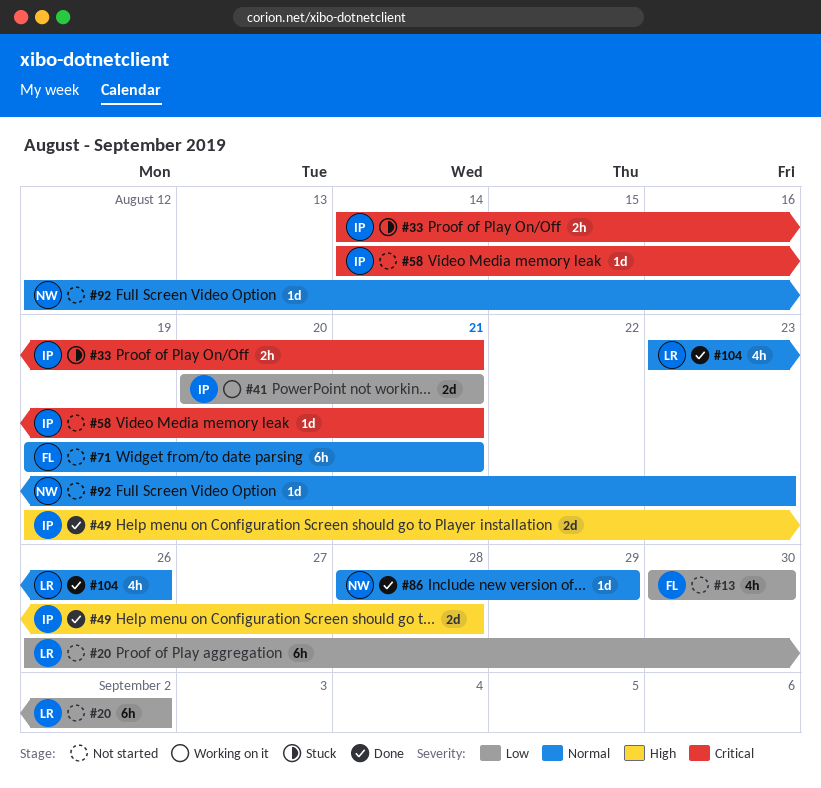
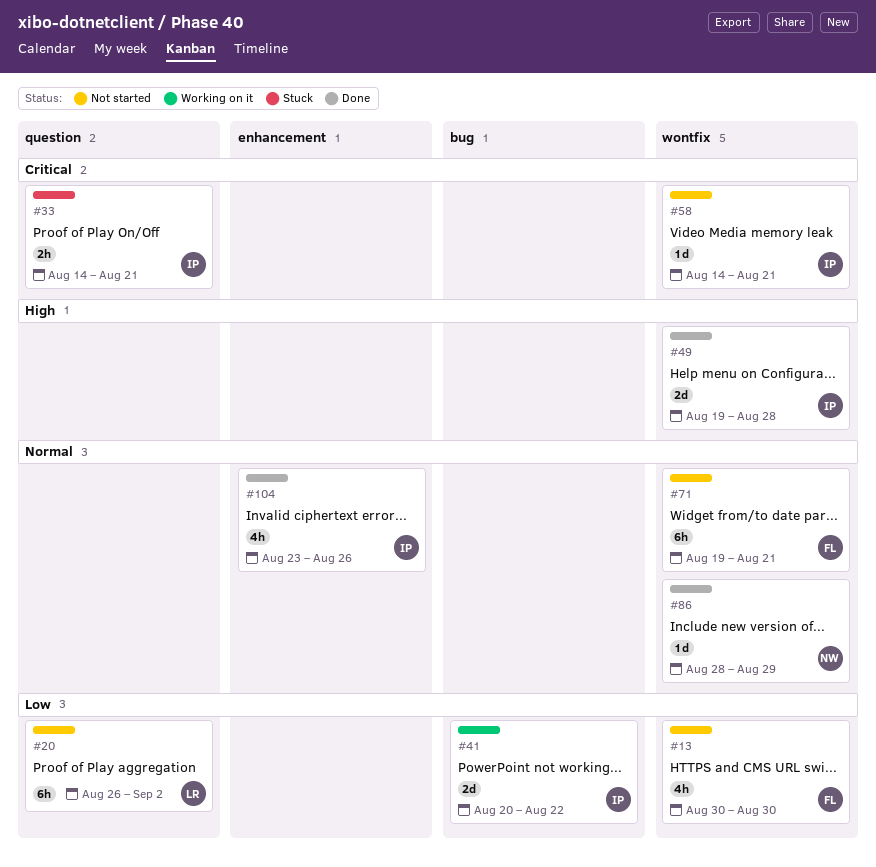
#41, due: Aug 21 -> Aug 22
#92: present -> none
#104, owner: LR -> IP

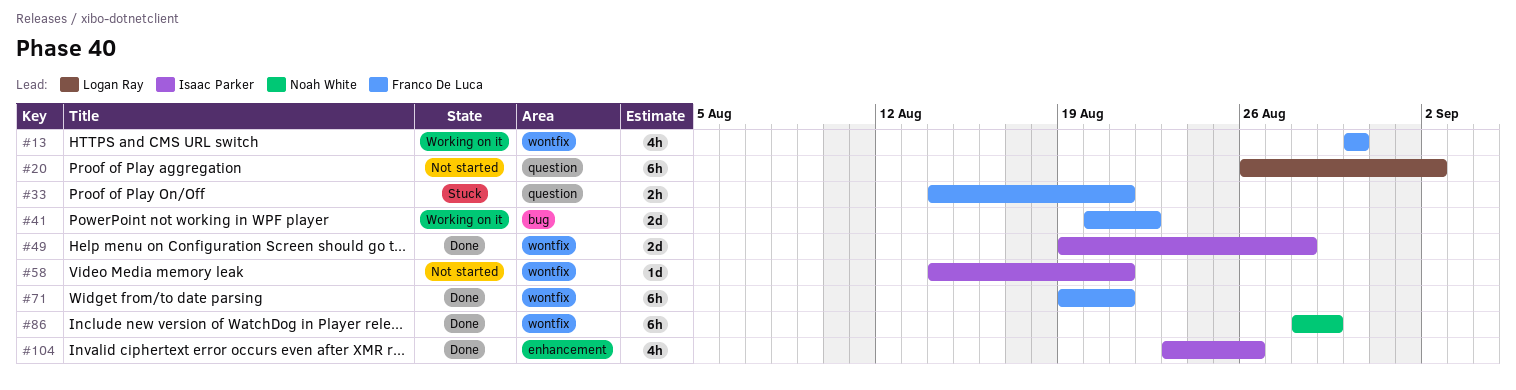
#13, status: Not started -> Working on it
#33, owner: Isaac Parker -> Franco De Luca
#41, owner: Isaac Parker -> Franco De Luca
#71, status: Not started -> Done
#86, estimate: 1d -> 6h

